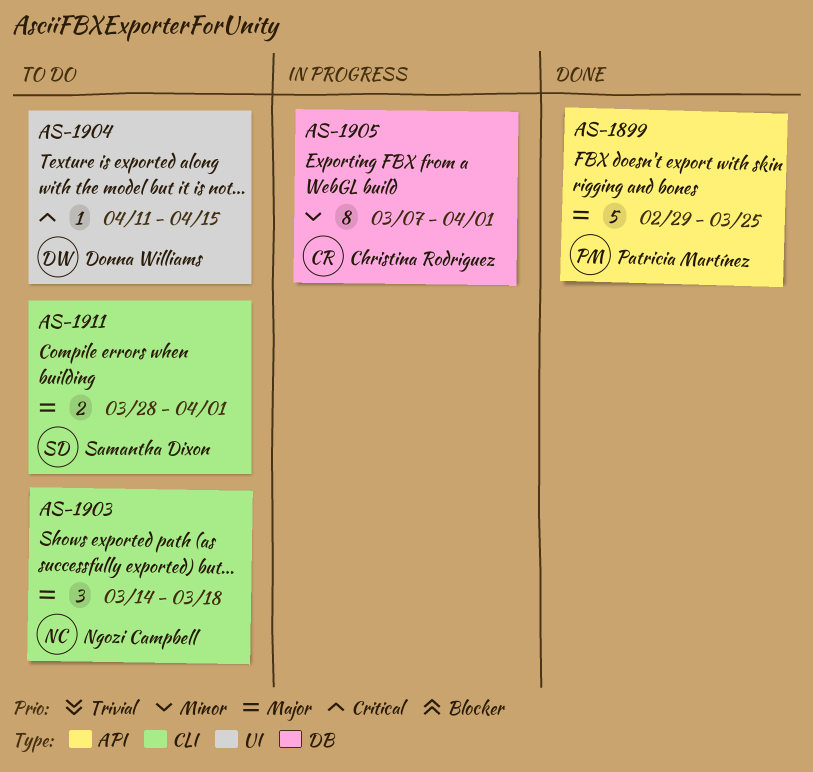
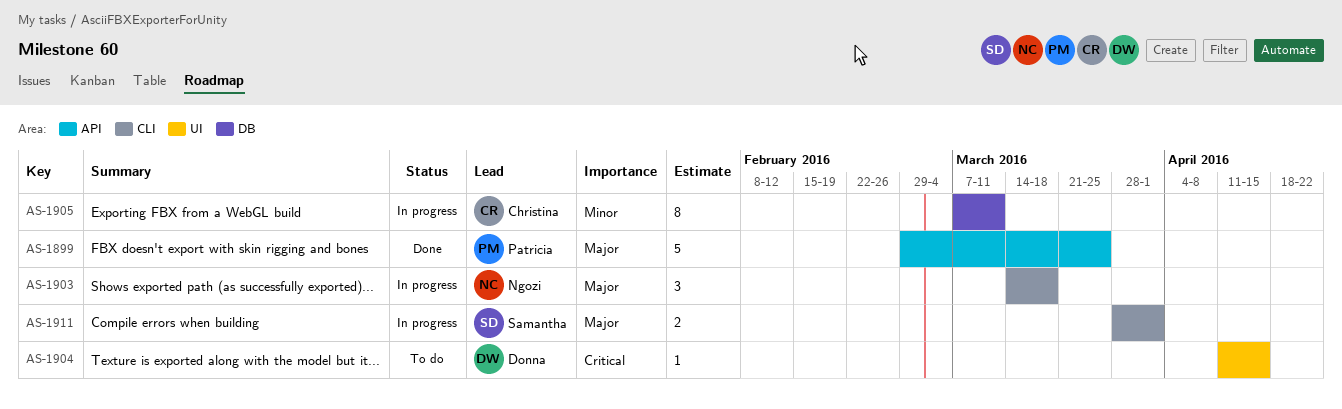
AS-1903, status: To do -> In progress
AS-1905, due: Apr 1 -> Mar 11
AS-1911, status: To do -> In progress

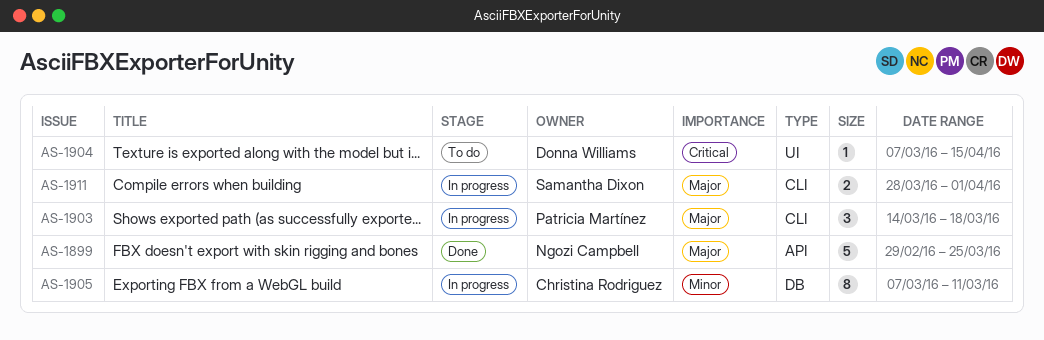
AS-1899, owner: Patricia Martínez -> Ngozi Campbell
AS-1903, owner: Ngozi Campbell -> Patricia Martínez
AS-1904, start: Apr 11 -> Mar 7

